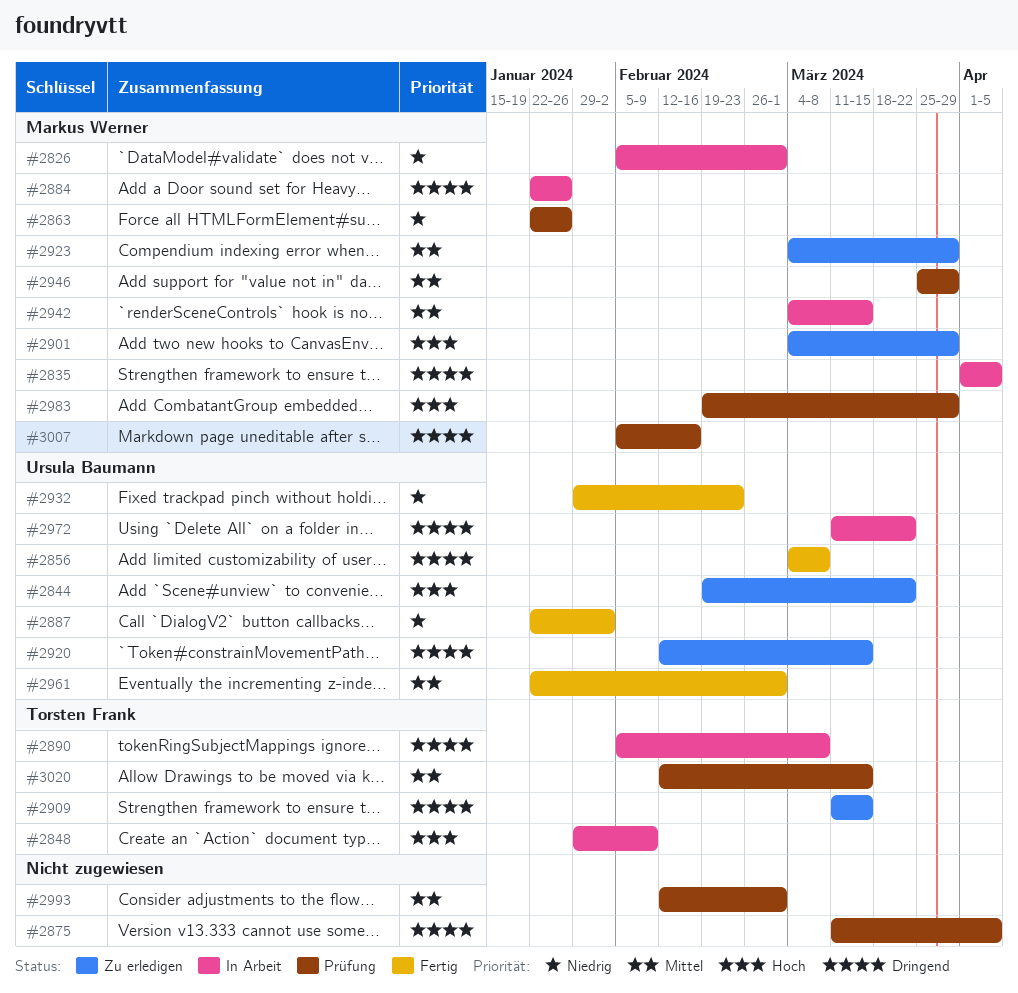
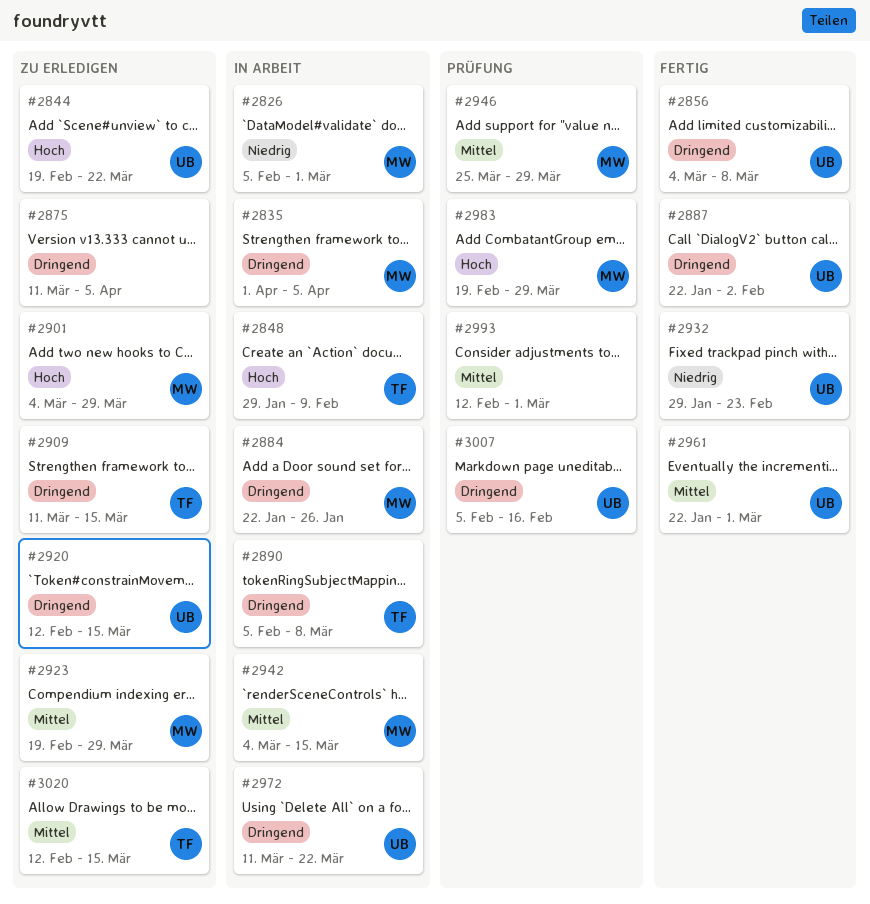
#2863: present -> none
#2875, status: Prüfung -> Zu erledigen
#2887, priority: Niedrig -> Dringend
#2923, start: Mar 4 -> Feb 19
#3007, owner: Markus Werner -> Ursula Baumann
#3020, status: Prüfung -> Zu erledigen

